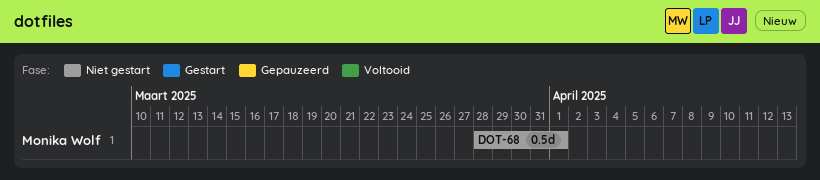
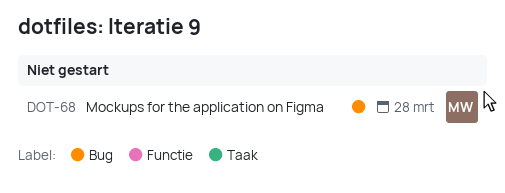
DOT-68, due: Apr 1 -> Mar 28

